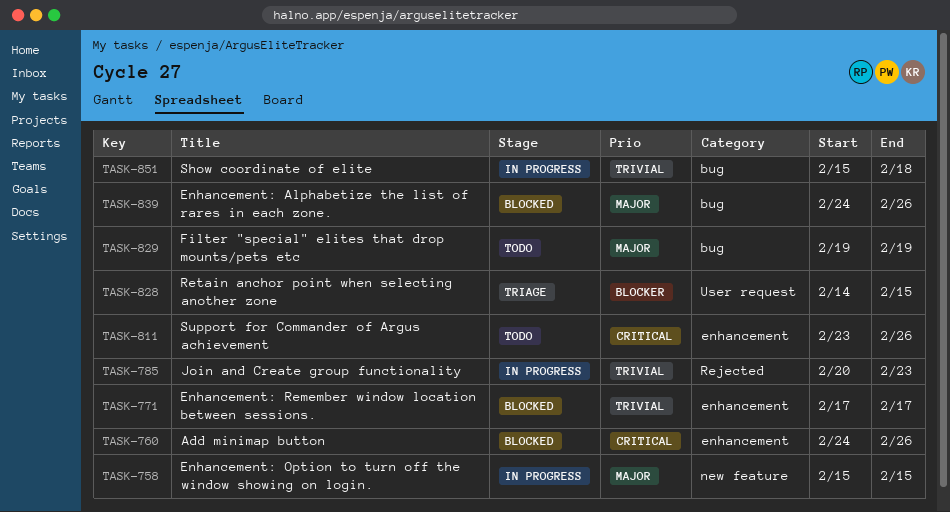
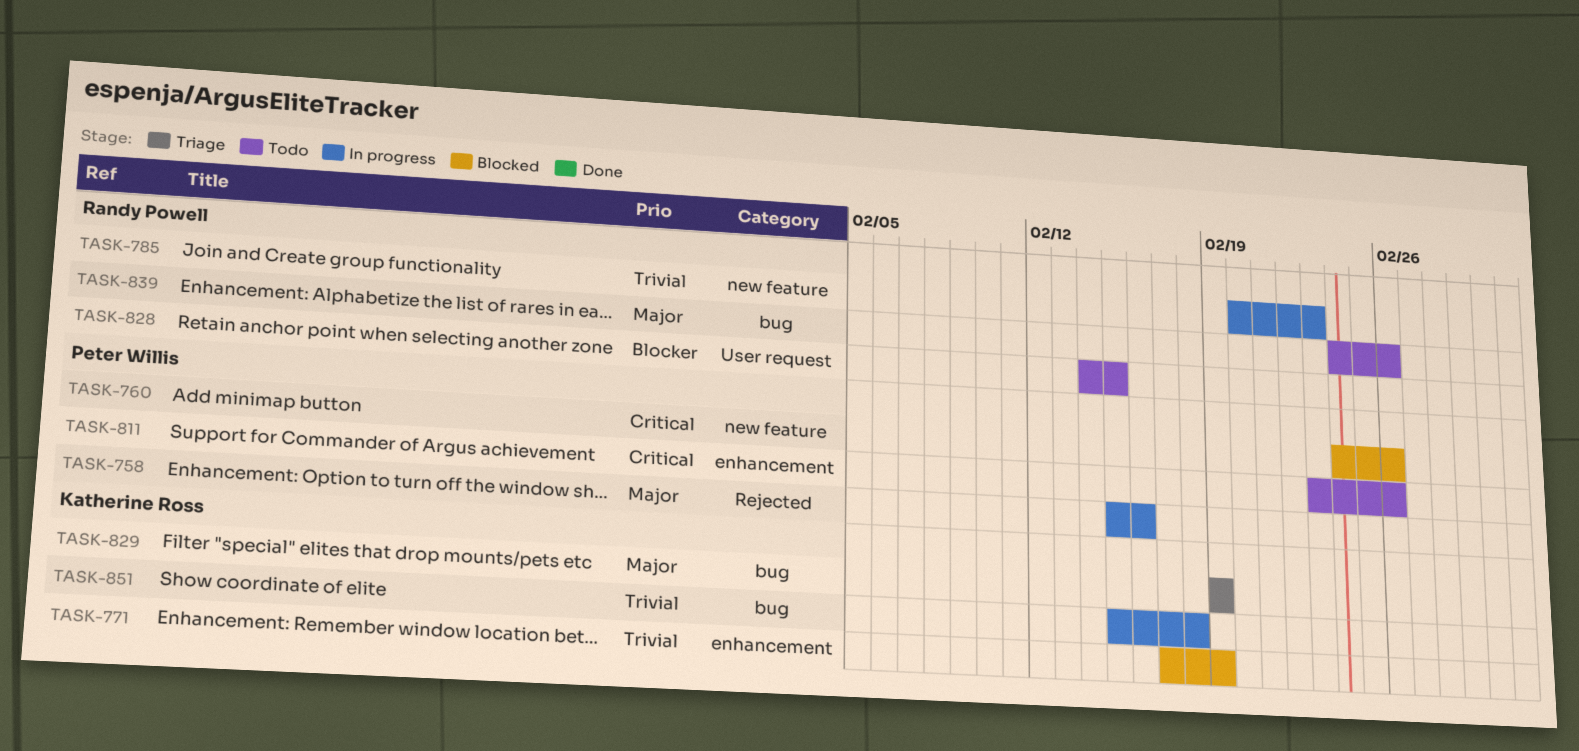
TASK-758, label: new feature -> Rejected
TASK-758, due: Feb 15 -> Feb 16
TASK-760, label: enhancement -> new feature
TASK-771, due: Feb 17 -> Feb 19
TASK-785, label: Rejected -> new feature
TASK-828, status: Triage -> Todo
TASK-829, status: Todo -> Triage
TASK-839, status: Blocked -> Todo

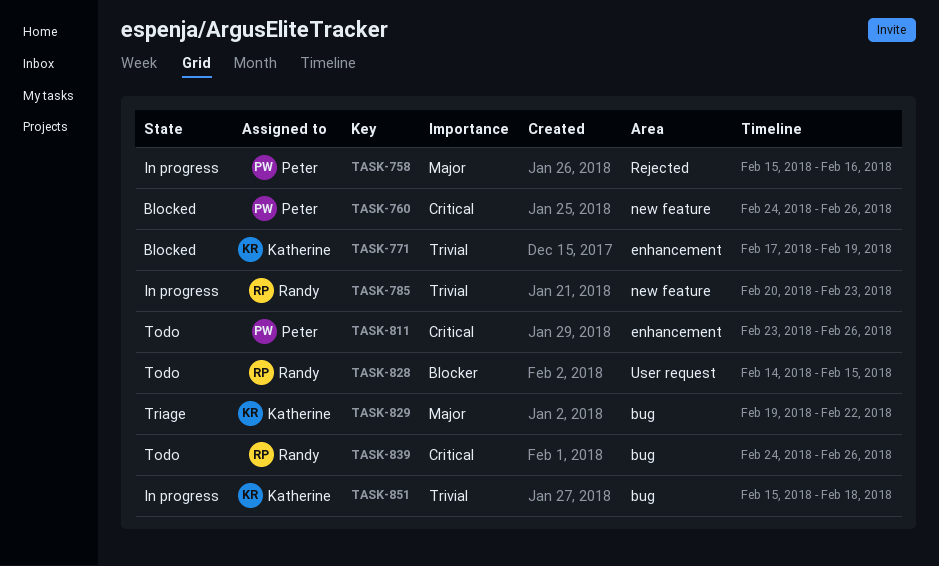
TASK-829, due: Feb 19 -> Feb 22
TASK-839, priority: Major -> Critical

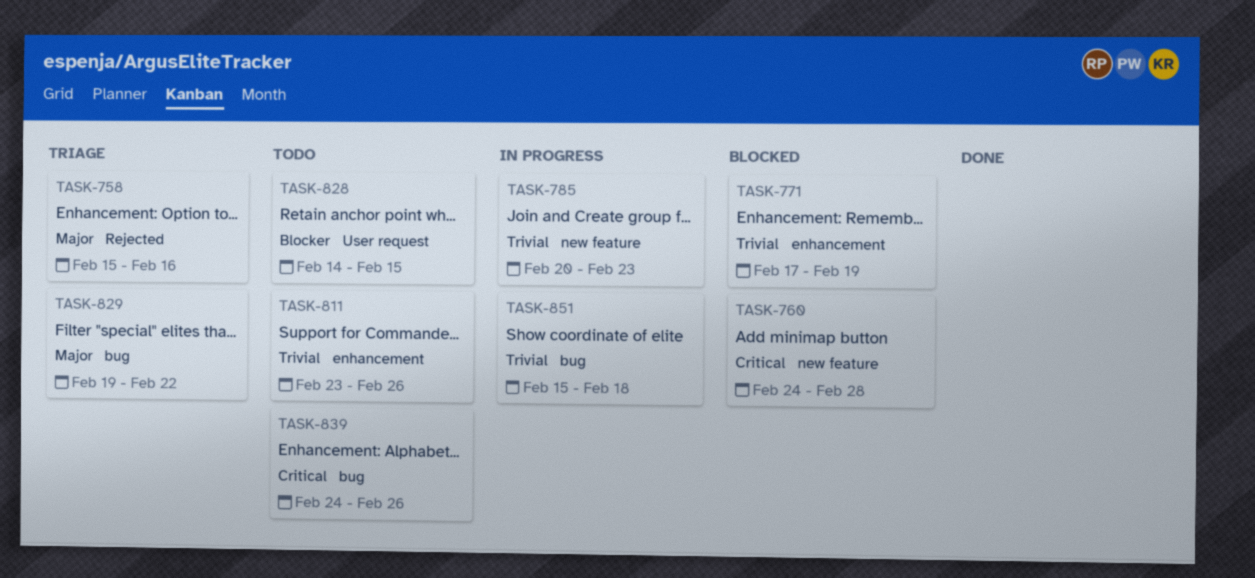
TASK-758, status: In progress -> Triage
TASK-760, due: Feb 26 -> Feb 28
TASK-811, priority: Critical -> Trivial

